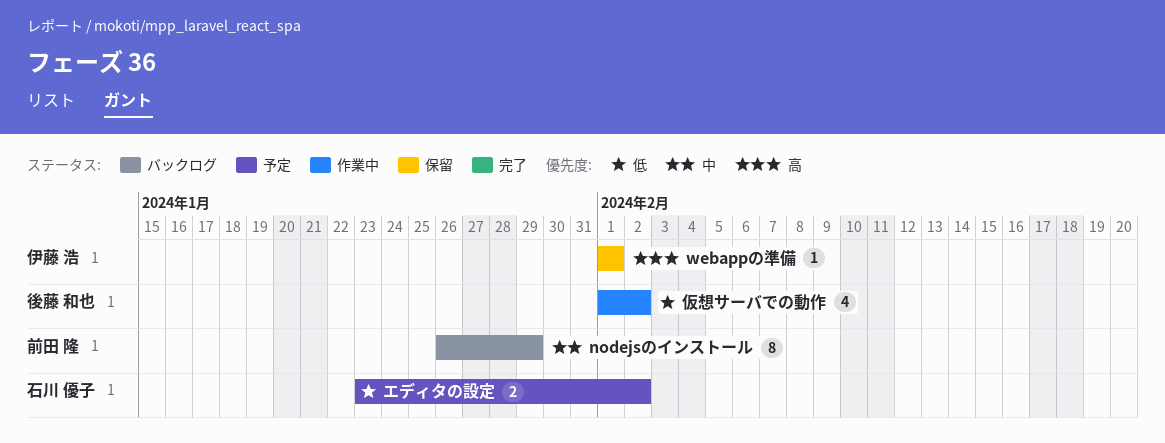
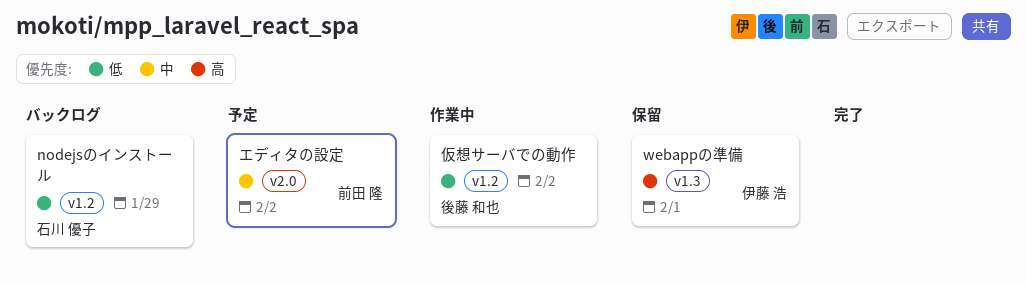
nodejsのインストール, owner: 前田 隆 -> 石川 優子
nodejsのインストール, priority: 中 -> 低
エディタの設定, owner: 石川 優子 -> 前田 隆
エディタの設定, priority: 低 -> 中

